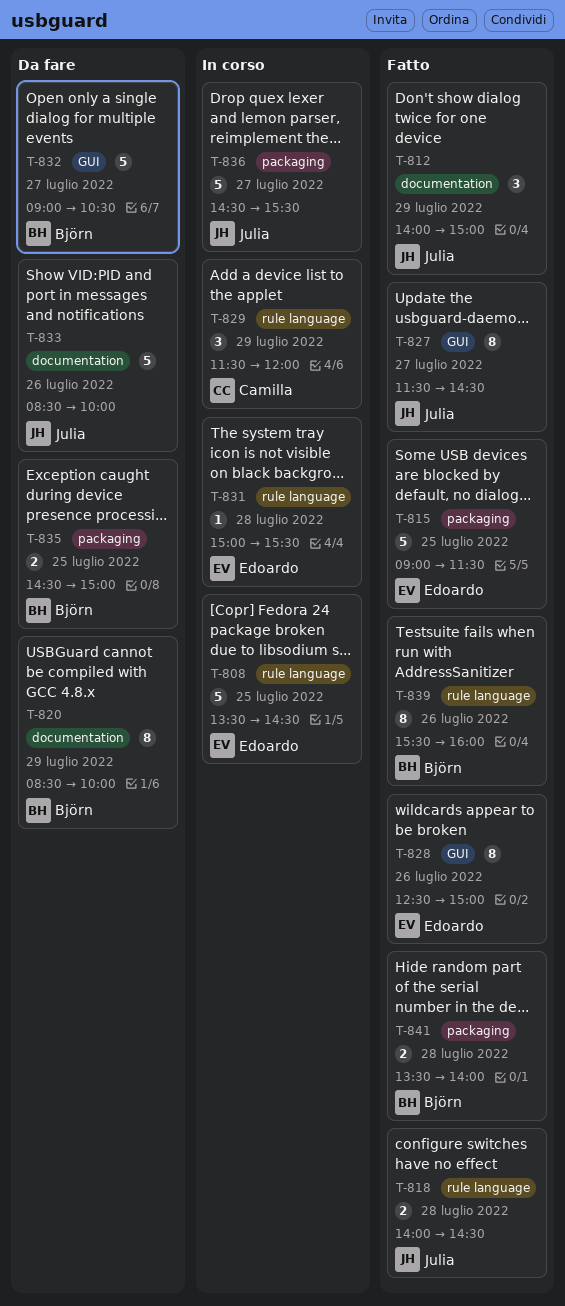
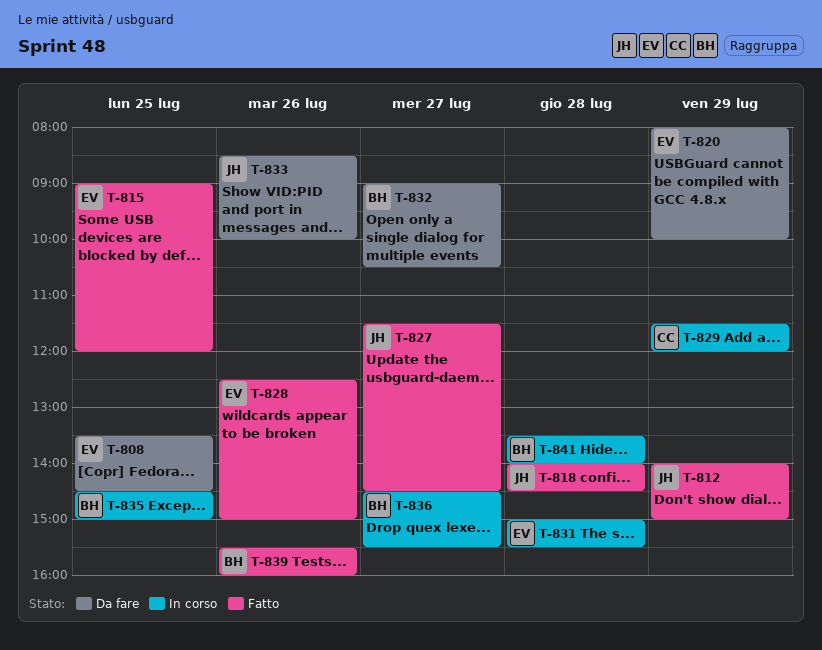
T-808, status: In corso -> Da fare
T-815, ends: 11:30 -> 12:00
T-820, owner: Björn -> Edoardo
T-820, begins: 08:30 -> 08:00
T-835, status: Da fare -> In corso
T-836, owner: Julia -> Björn
T-841, status: Fatto -> In corso

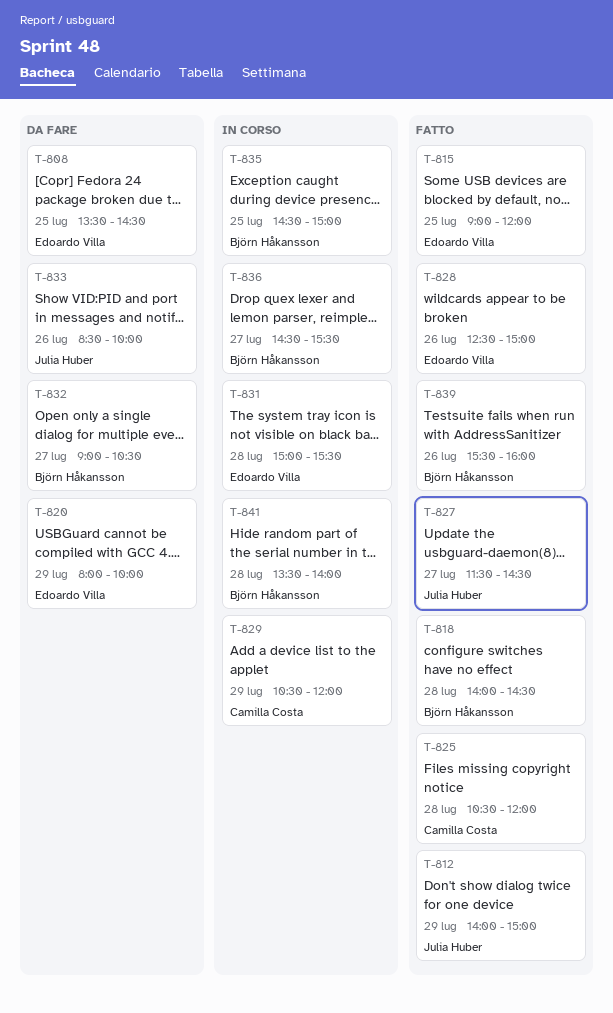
T-818, owner: Julia Huber -> Björn Håkansson
T-825: none -> present
T-829, begins: 11:30 -> 10:30

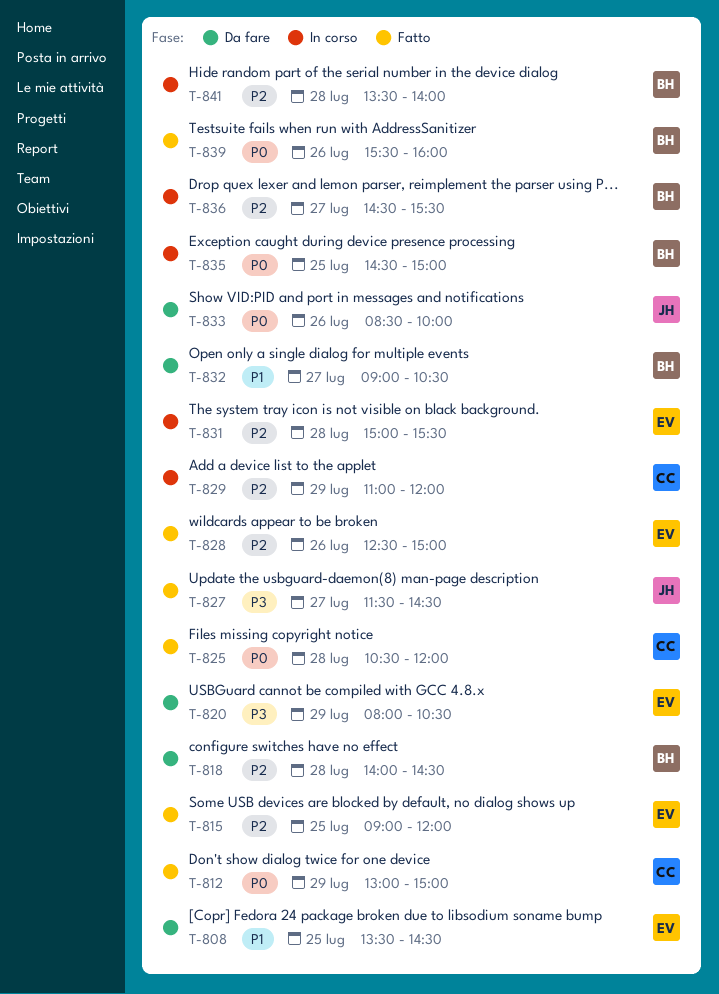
T-812, owner: Julia Huber -> Camilla Costa
T-812, begins: 14:00 -> 13:00
T-818, status: Fatto -> Da fare
T-820, ends: 10:00 -> 10:30
T-829, begins: 10:30 -> 11:00

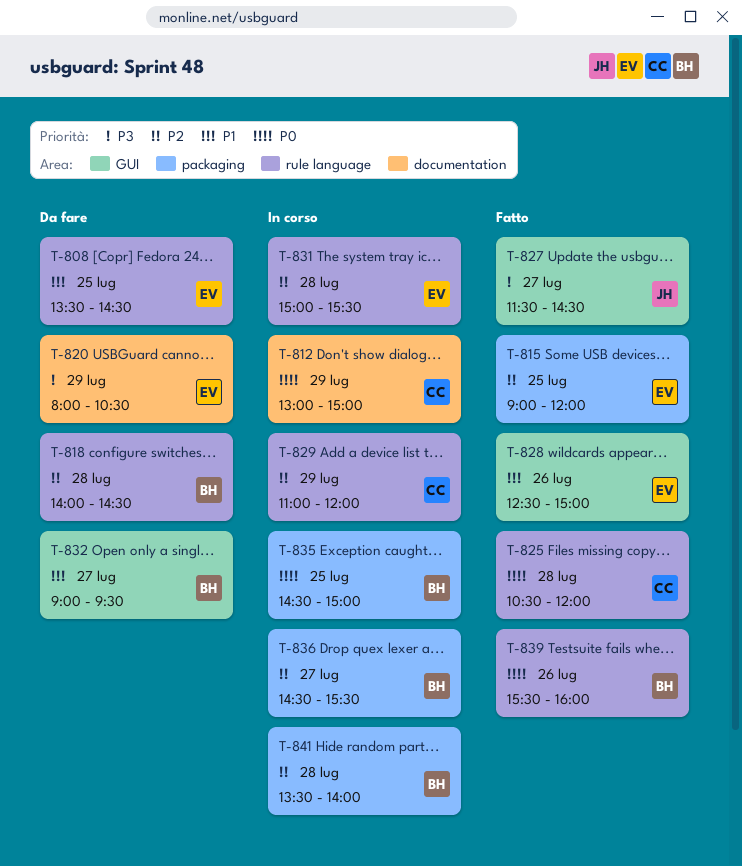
T-812, status: Fatto -> In corso
T-828, priority: P2 -> P1
T-832, ends: 10:30 -> 09:30
T-833: present -> none

